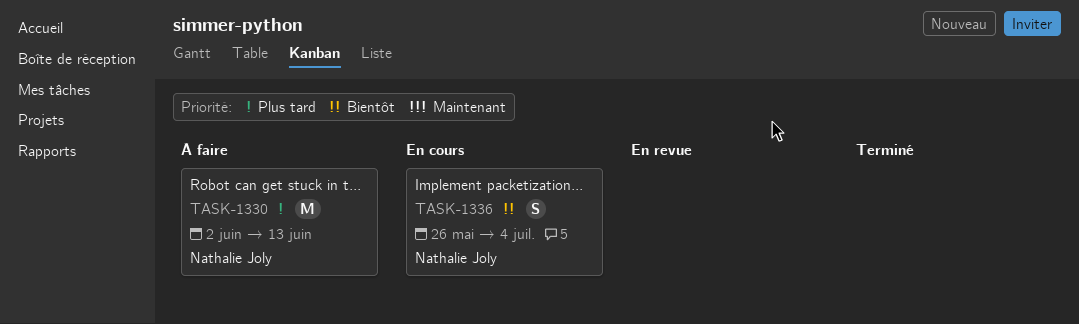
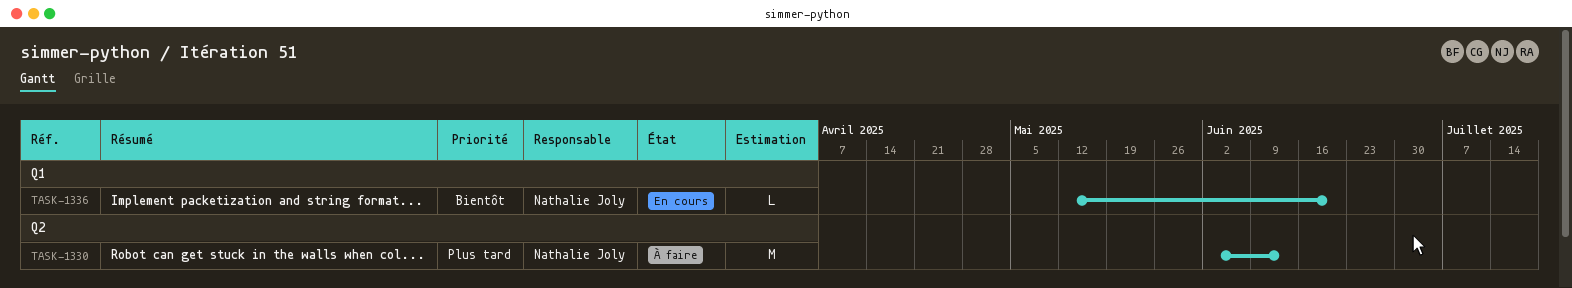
TASK-1336, estimate: S -> L
TASK-1336, start: May 26 -> May 12
TASK-1336, due: Jul 4 -> Jun 20

